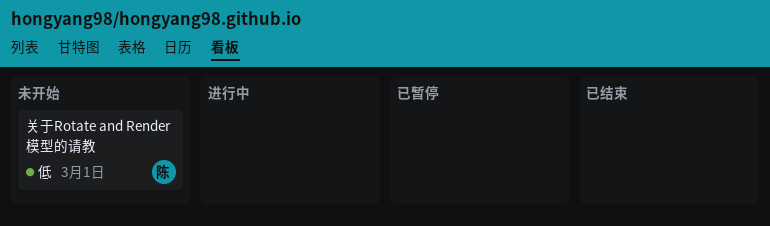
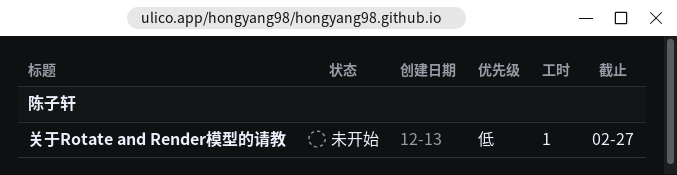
关于Rotate and Render模型的请教, due: Mar 1 -> Feb 27

